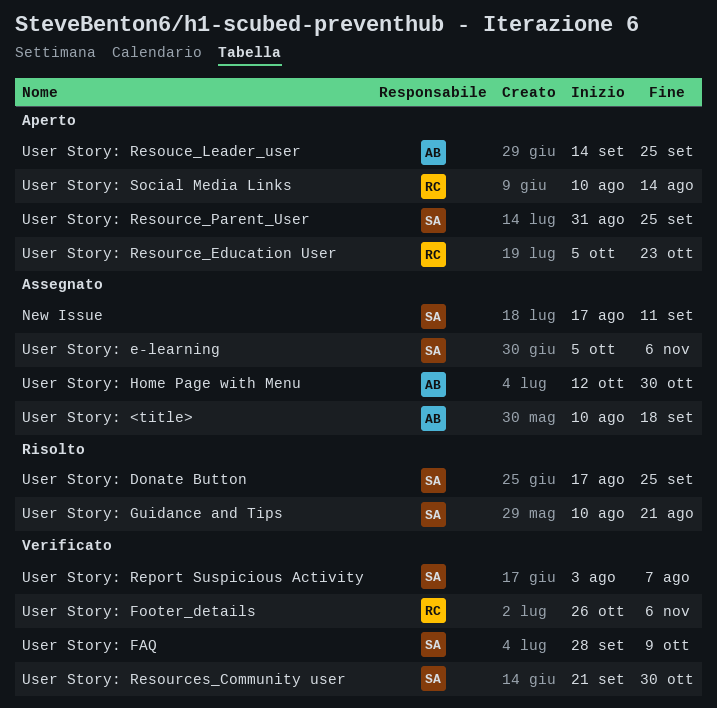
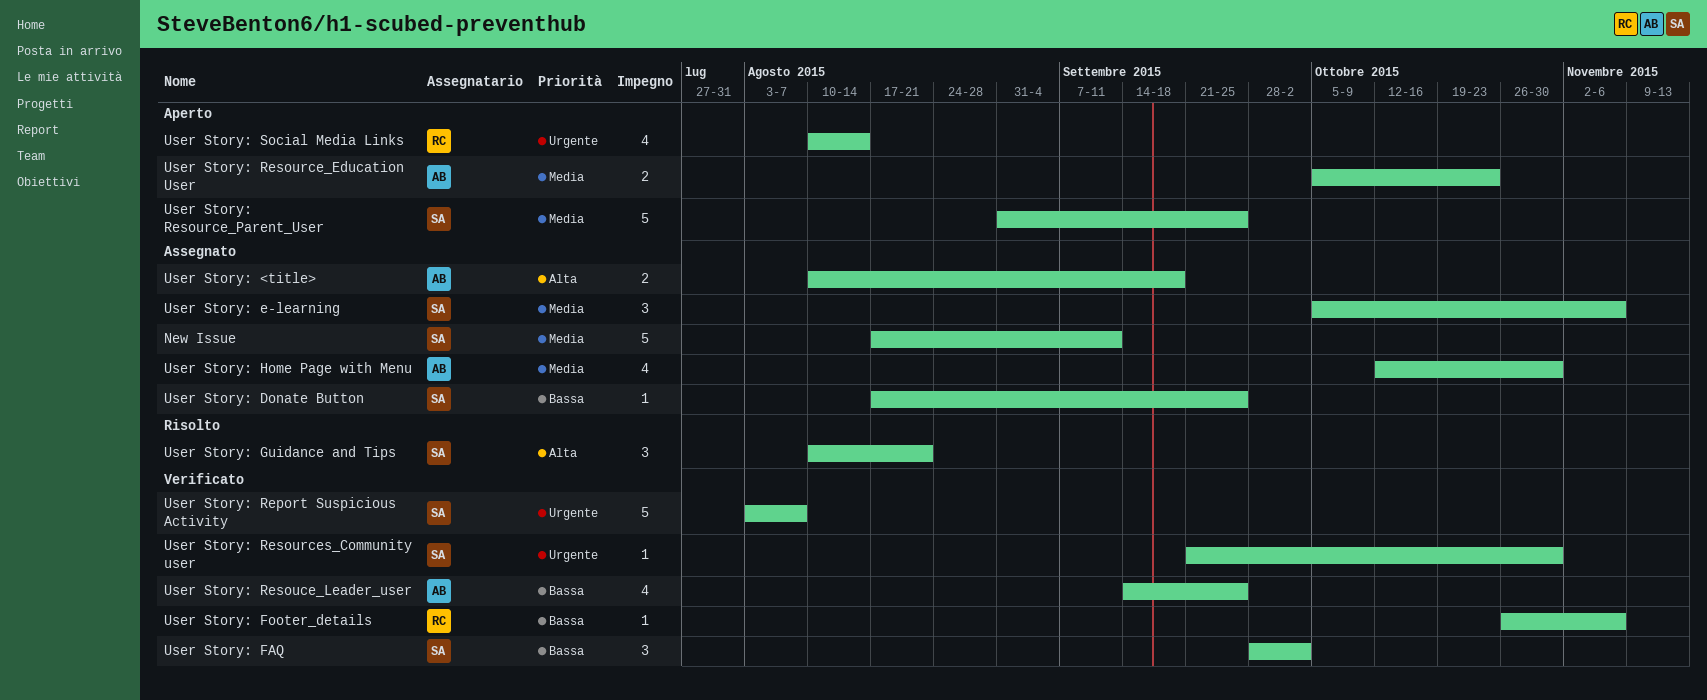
User Story: Donate Button, status: Risolto -> Assegnato
User Story: FAQ, due: Oct 9 -> Oct 2
User Story: Resouce_Leader_user, status: Aperto -> Verificato
User Story: Resource_Education User, owner: RC -> AB

